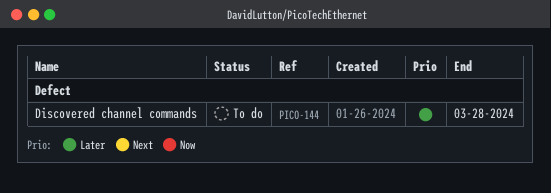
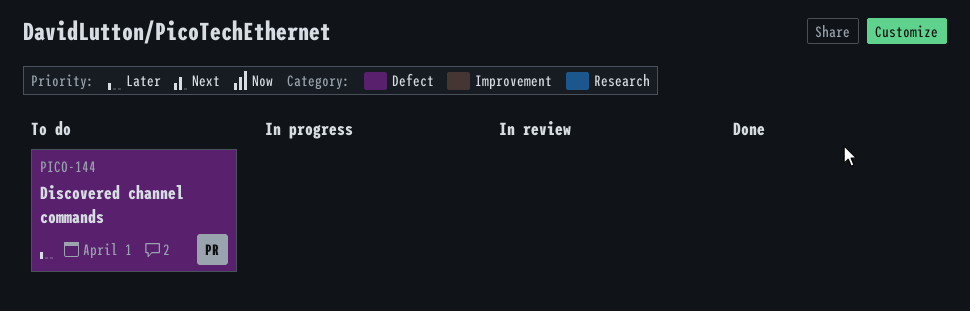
PICO-144, due: Mar 28 -> Apr 1

